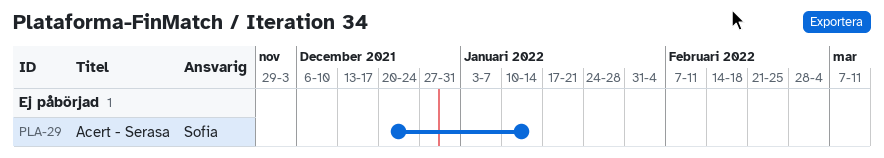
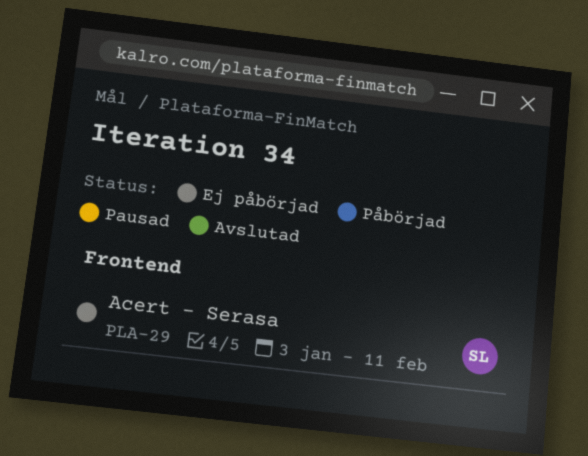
PLA-29, start: Dec 20 -> Jan 3
PLA-29, due: Jan 14 -> Feb 11

